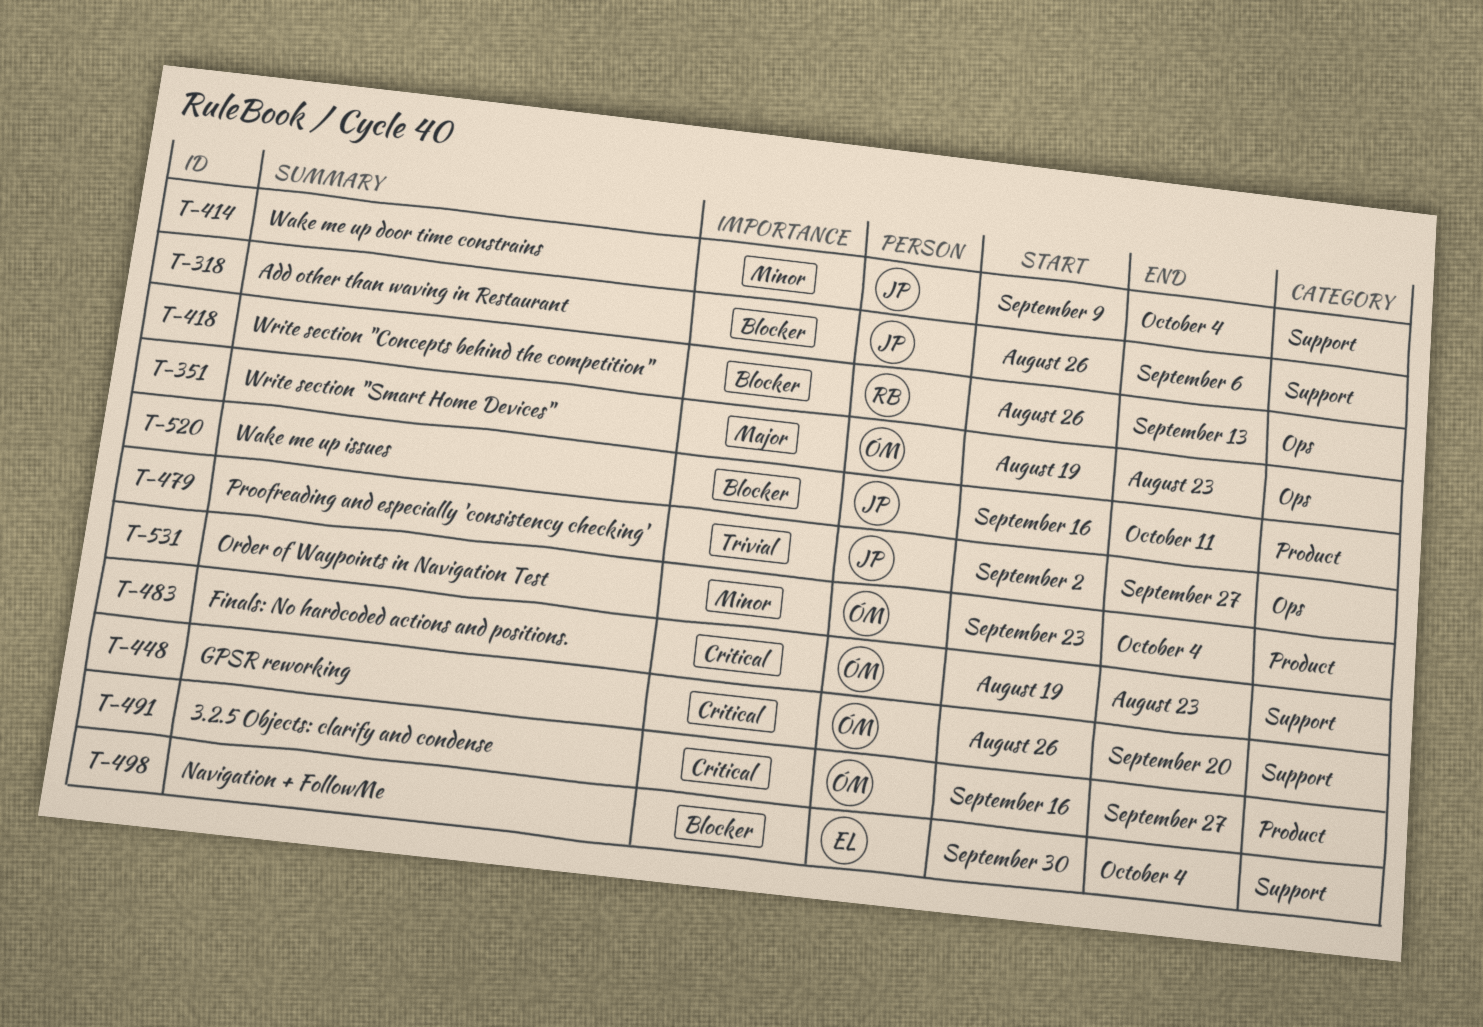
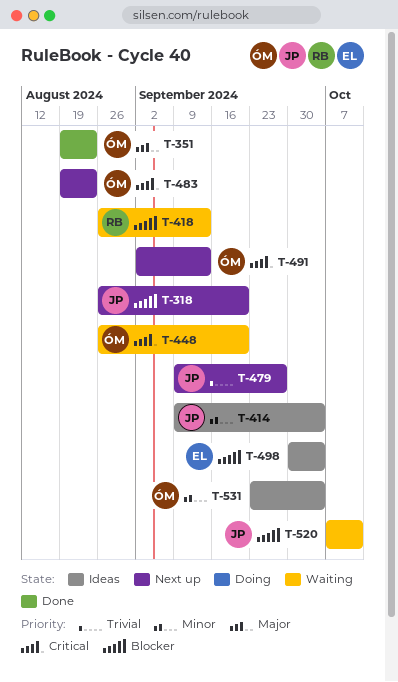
T-318, due: Sep 6 -> Sep 20
T-479, start: Sep 2 -> Sep 9
T-491, start: Sep 16 -> Sep 2
T-491, due: Sep 27 -> Sep 13
T-520, start: Sep 16 -> Oct 7

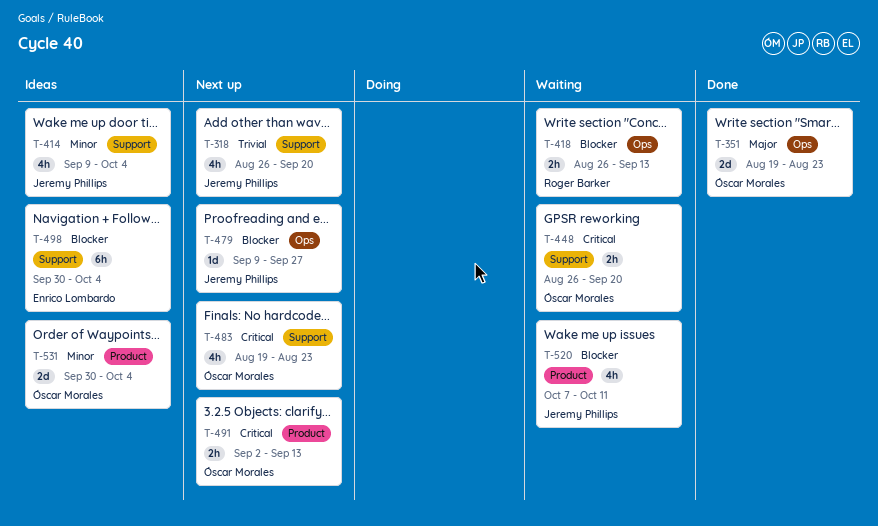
T-318, priority: Blocker -> Trivial
T-479, priority: Trivial -> Blocker
T-531, start: Sep 23 -> Sep 30

